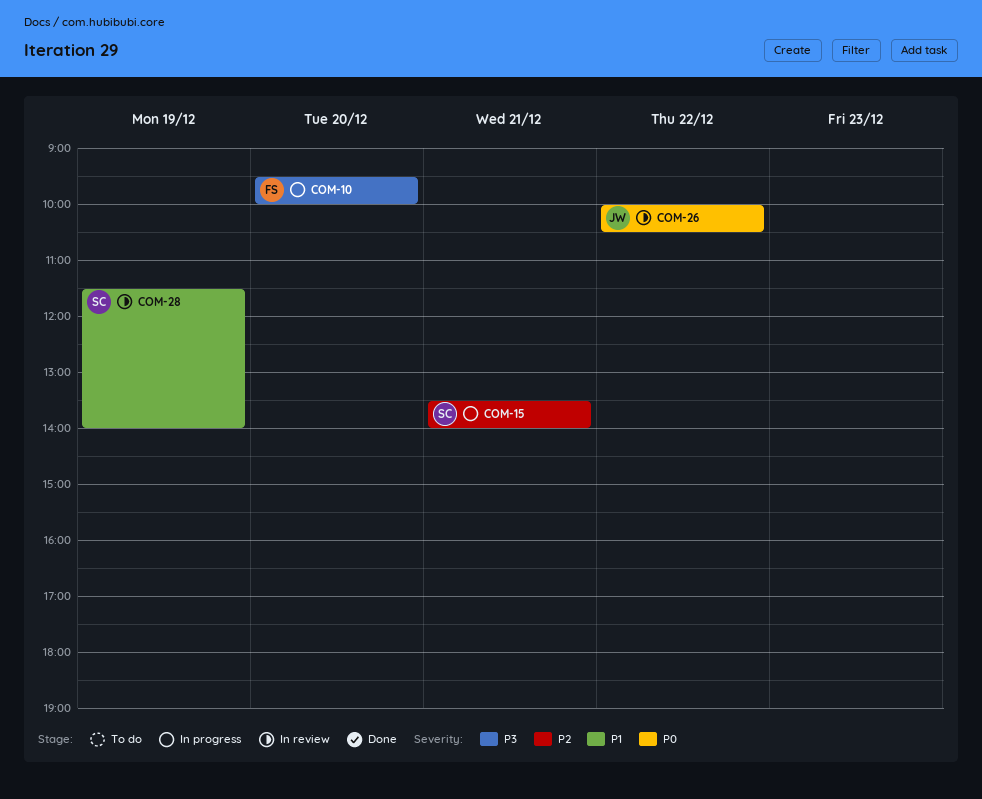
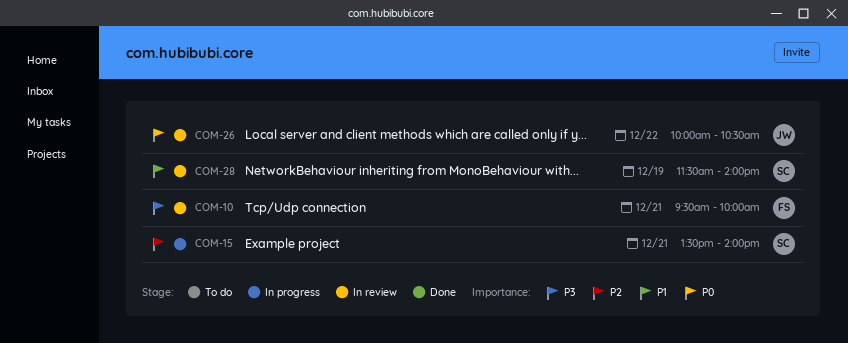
COM-10, status: In progress -> In review
COM-10, day: Dec 20 -> Dec 21

